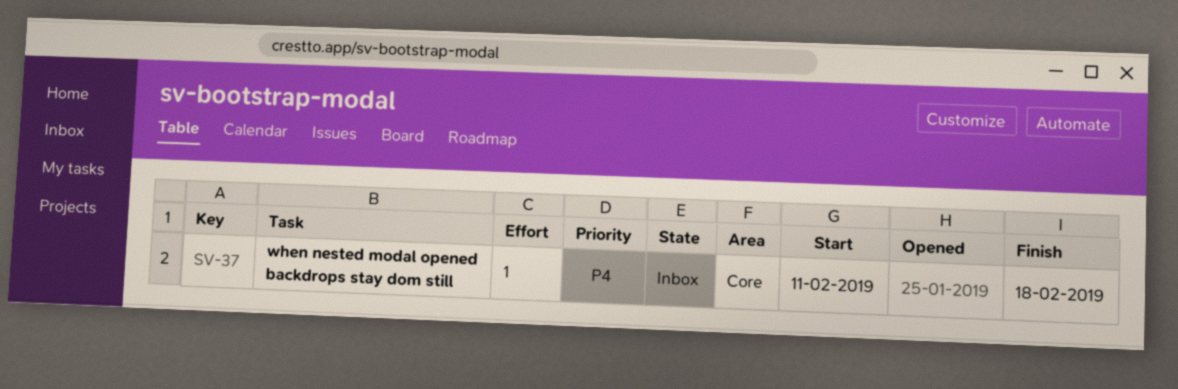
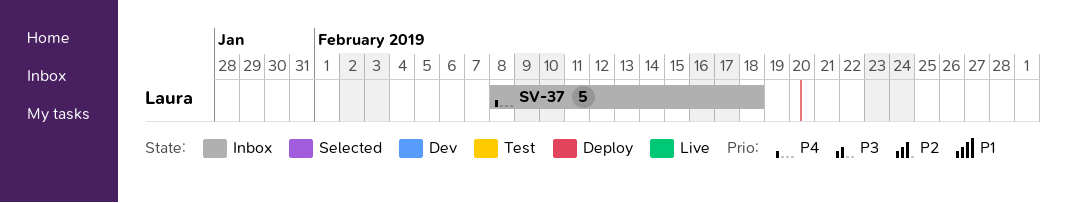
SV-37, estimate: 1 -> 5
SV-37, start: Feb 11 -> Feb 8

